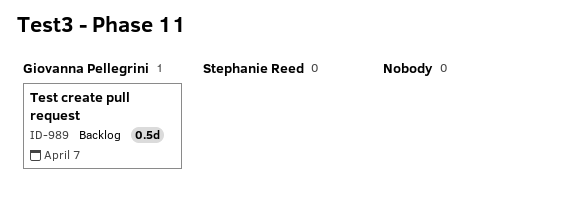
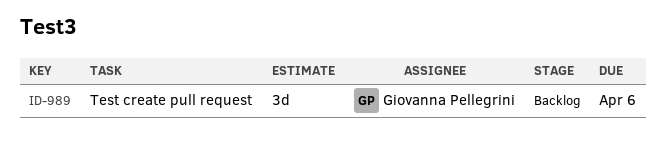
ID-989, estimate: 0.5d -> 3d
ID-989, due: Apr 7 -> Apr 6

